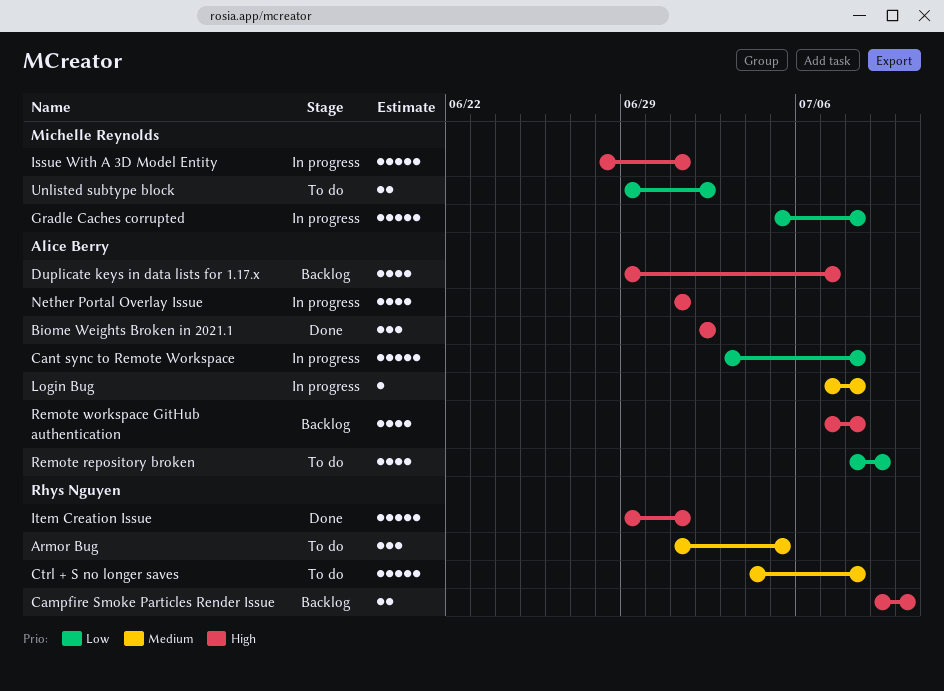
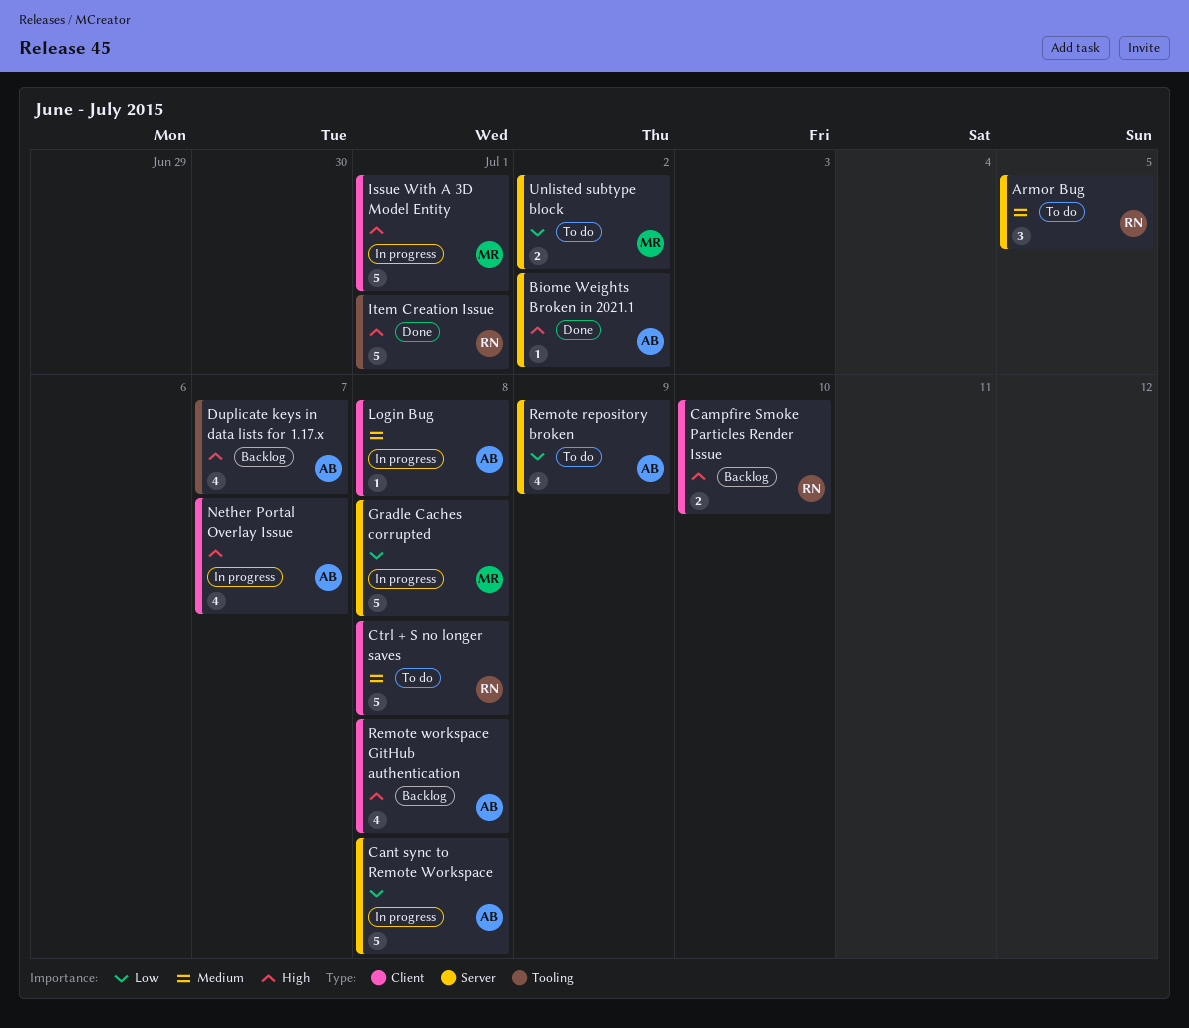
Biome Weights Broken in 2021.1, estimate: 3 -> 1
Nether Portal Overlay Issue, due: Jul 1 -> Jul 7

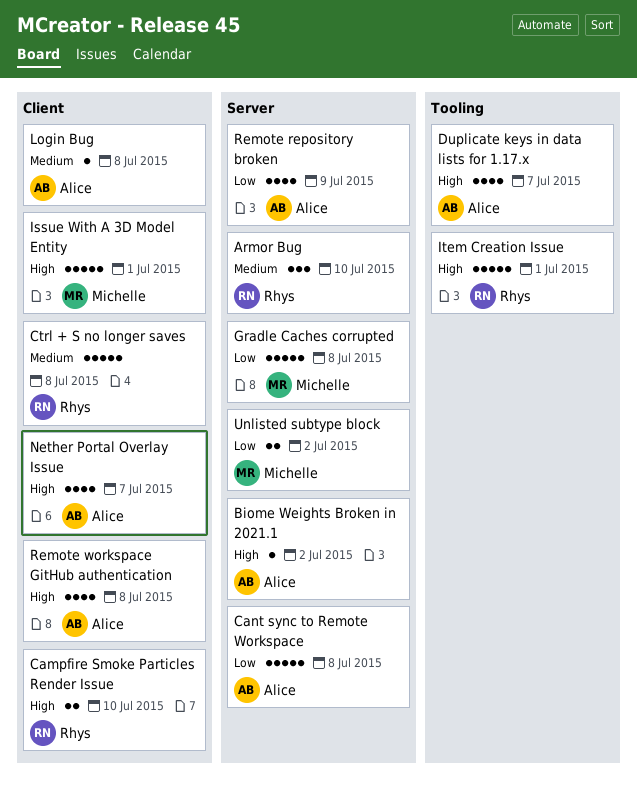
Armor Bug, due: Jul 5 -> Jul 10

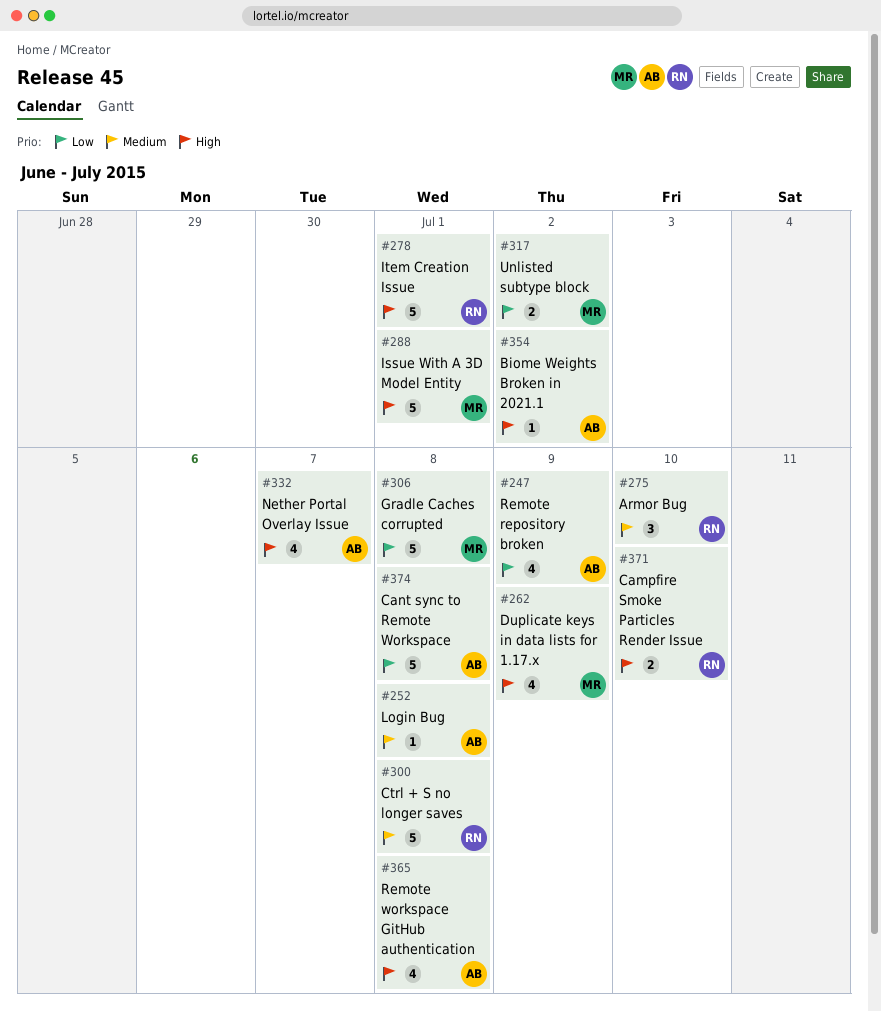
Duplicate keys in data lists for 1.17.x, owner: Alice -> Michelle
Duplicate keys in data lists for 1.17.x, due: Jul 7 -> Jul 9

